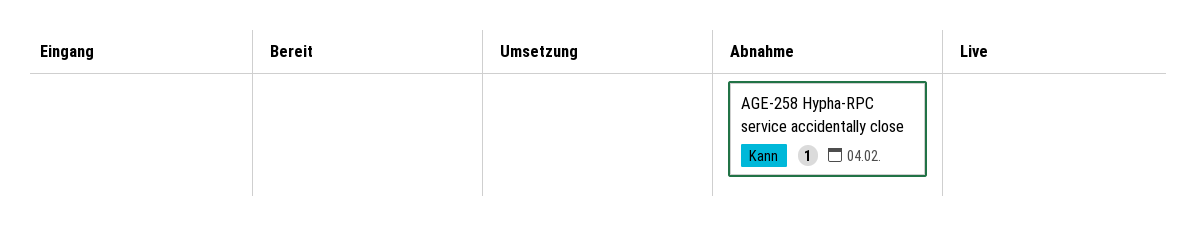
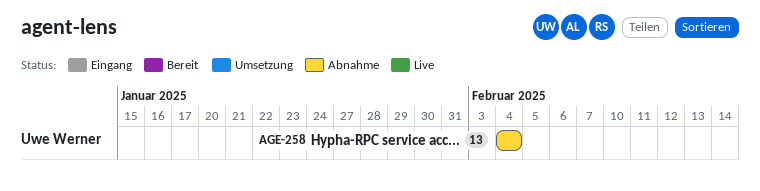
AGE-258, estimate: 1 -> 13

